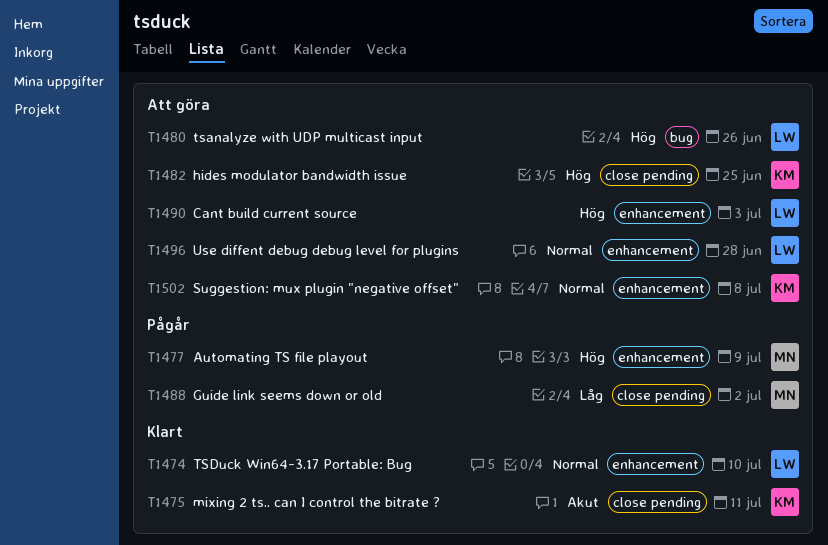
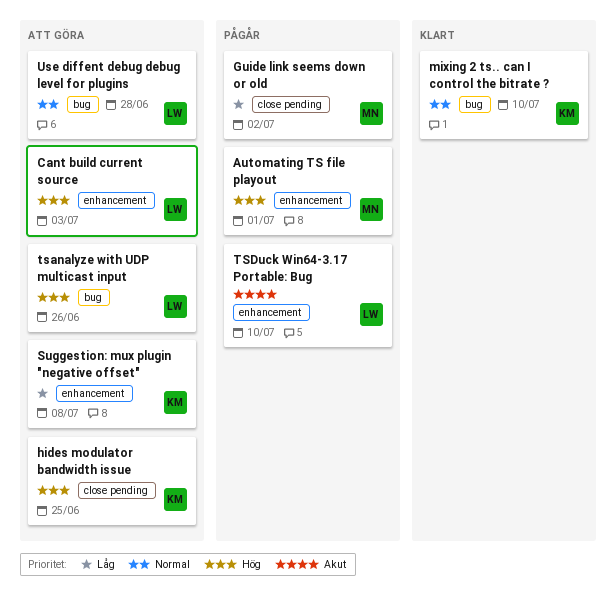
Automating TS file playout, due: Jul 9 -> Jul 1
mixing 2 ts.. can I control the bitrate ?, priority: Akut -> Normal
mixing 2 ts.. can I control the bitrate ?, label: close pending -> bug
mixing 2 ts.. can I control the bitrate ?, due: Jul 11 -> Jul 10
Suggestion: mux plugin "negative offset", priority: Normal -> Låg
TSDuck Win64-3.17 Portable: Bug, status: Klart -> Pågår
TSDuck Win64-3.17 Portable: Bug, priority: Normal -> Akut
Use diffent debug debug level for plugins, label: enhancement -> bug

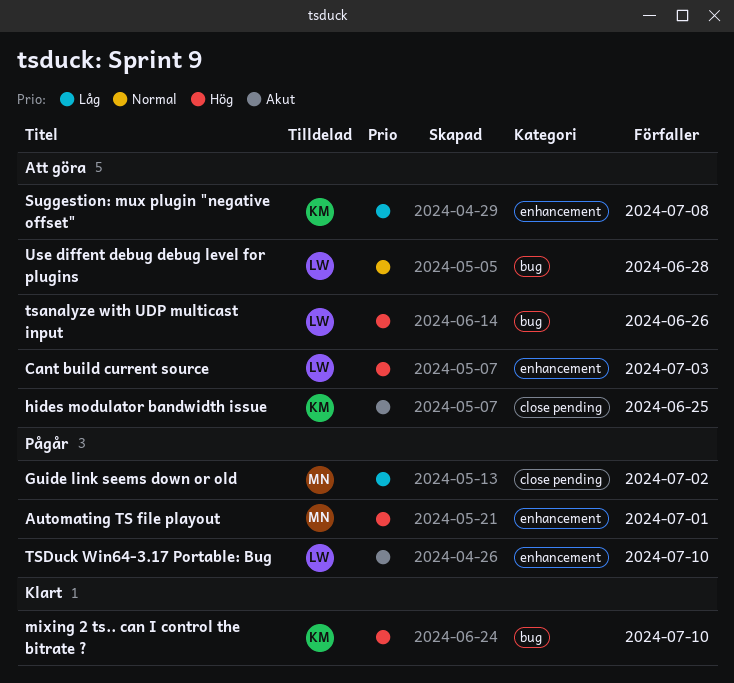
hides modulator bandwidth issue, priority: Hög -> Akut
mixing 2 ts.. can I control the bitrate ?, priority: Normal -> Hög

